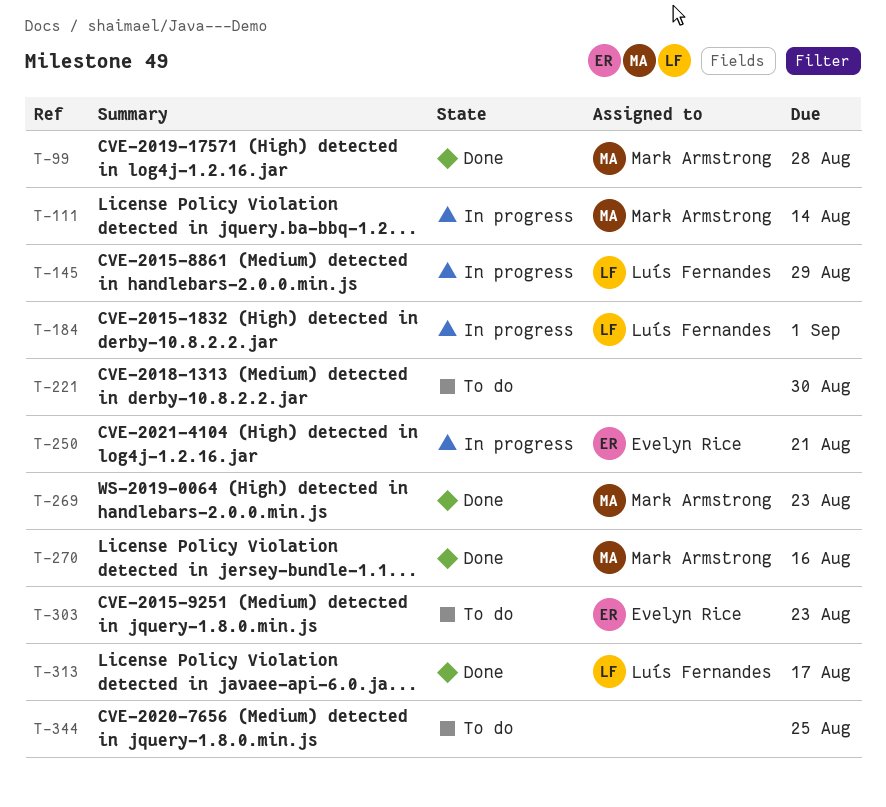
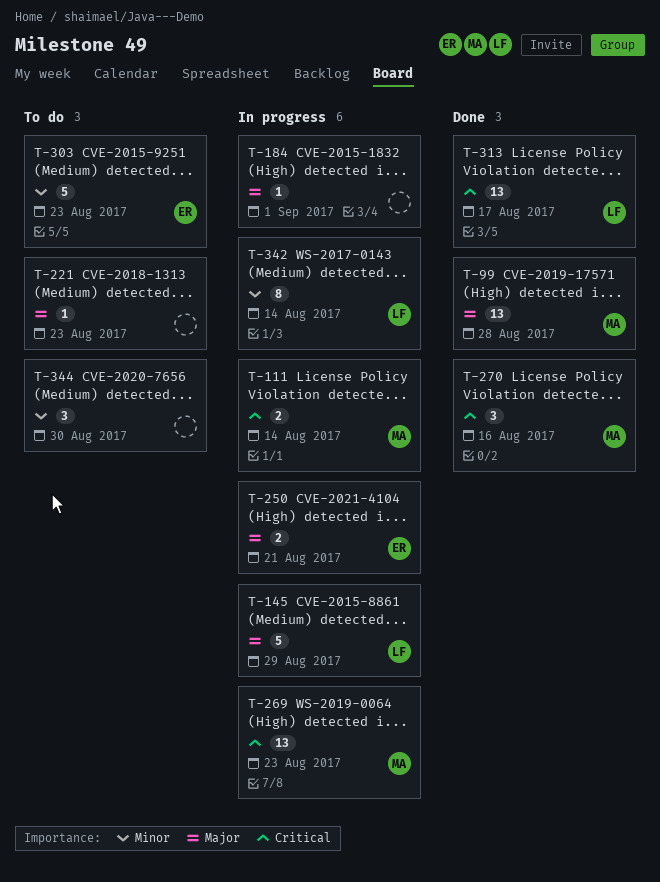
T-184, owner: Luís Fernandes -> none
T-221, due: Aug 30 -> Aug 23
T-269, status: Done -> In progress
T-342: none -> present
T-344, due: Aug 25 -> Aug 30

